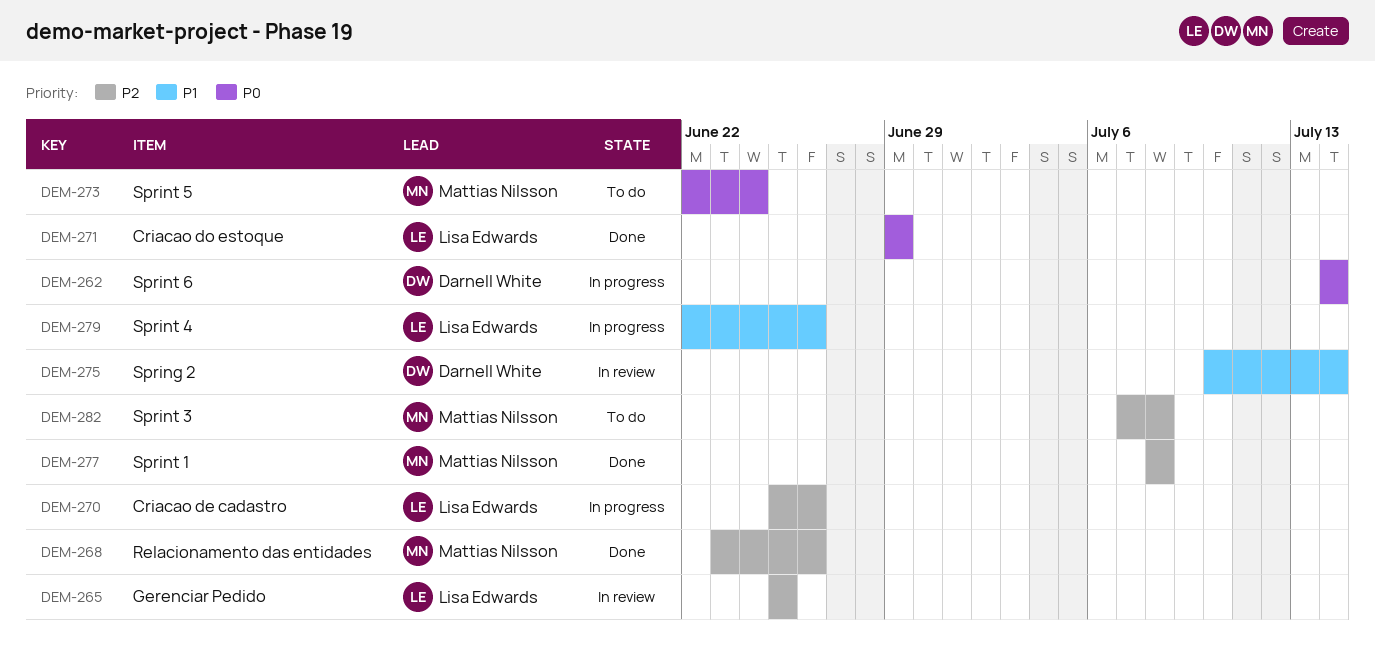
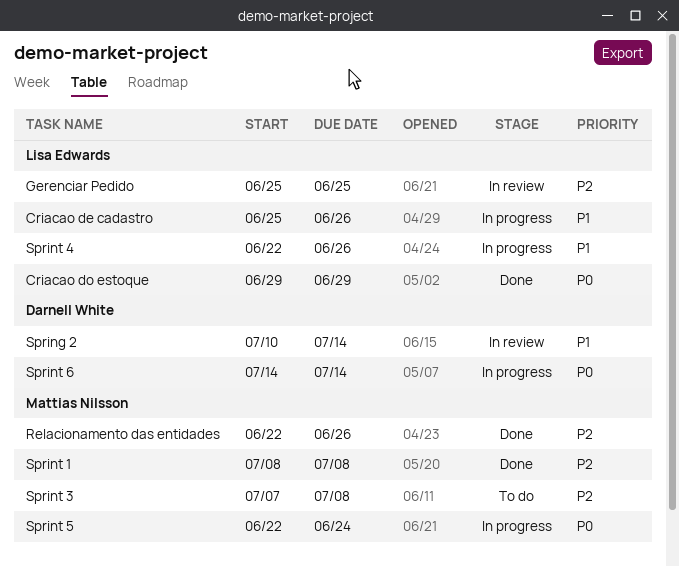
Criacao de cadastro, priority: P2 -> P1
Relacionamento das entidades, start: Jun 23 -> Jun 22
Sprint 5, status: To do -> In progress

